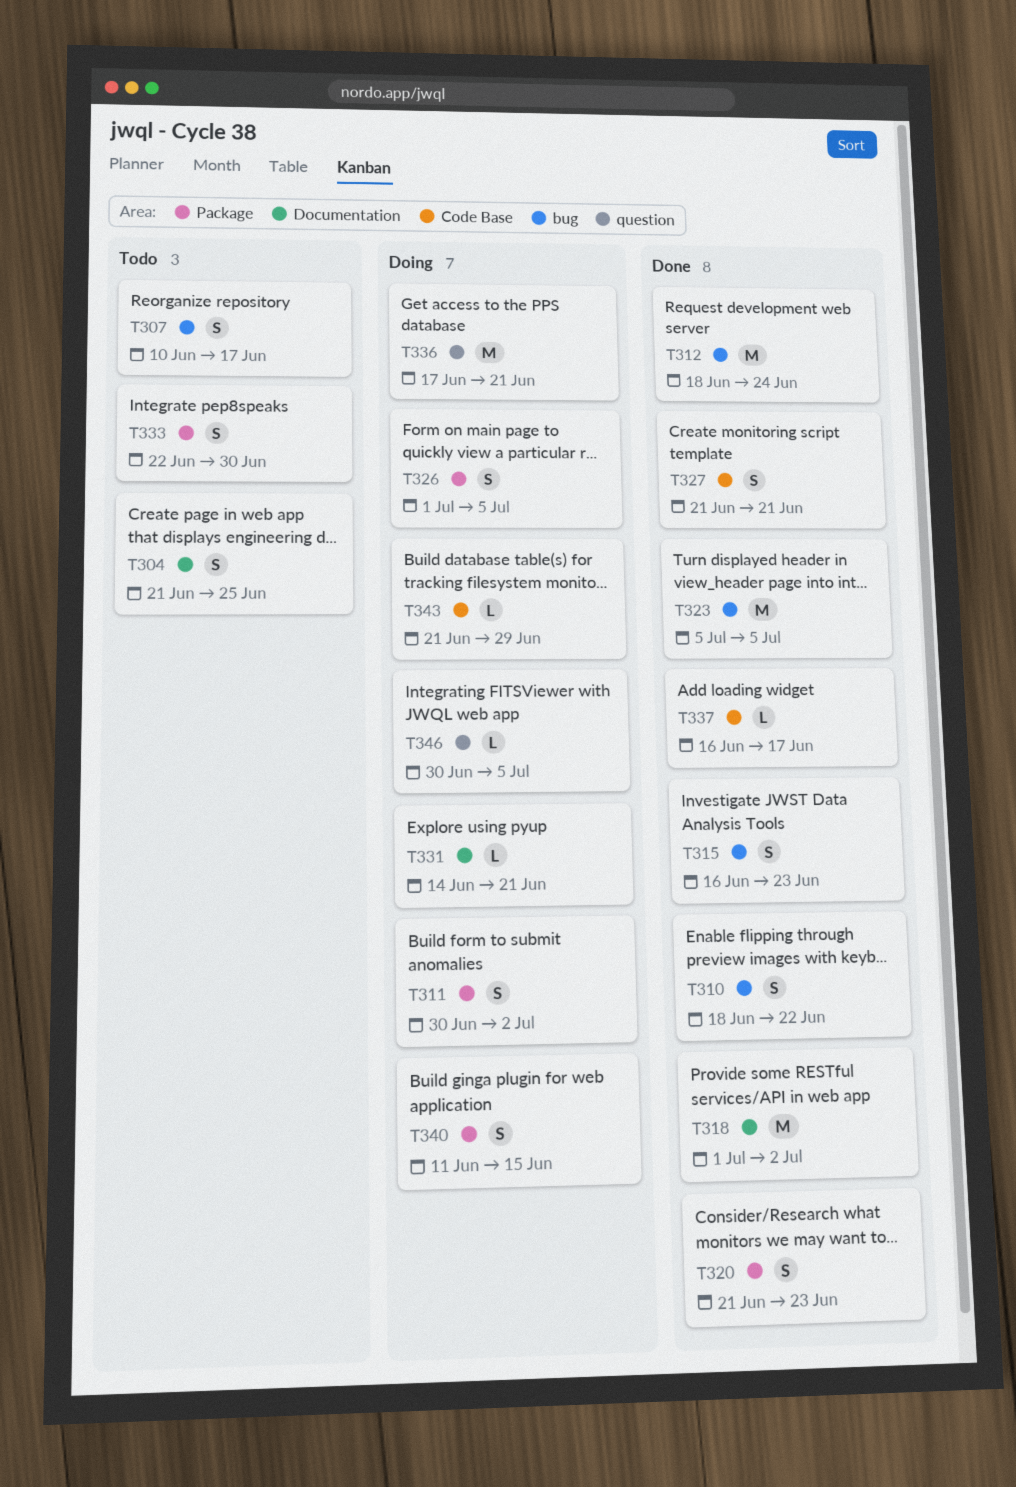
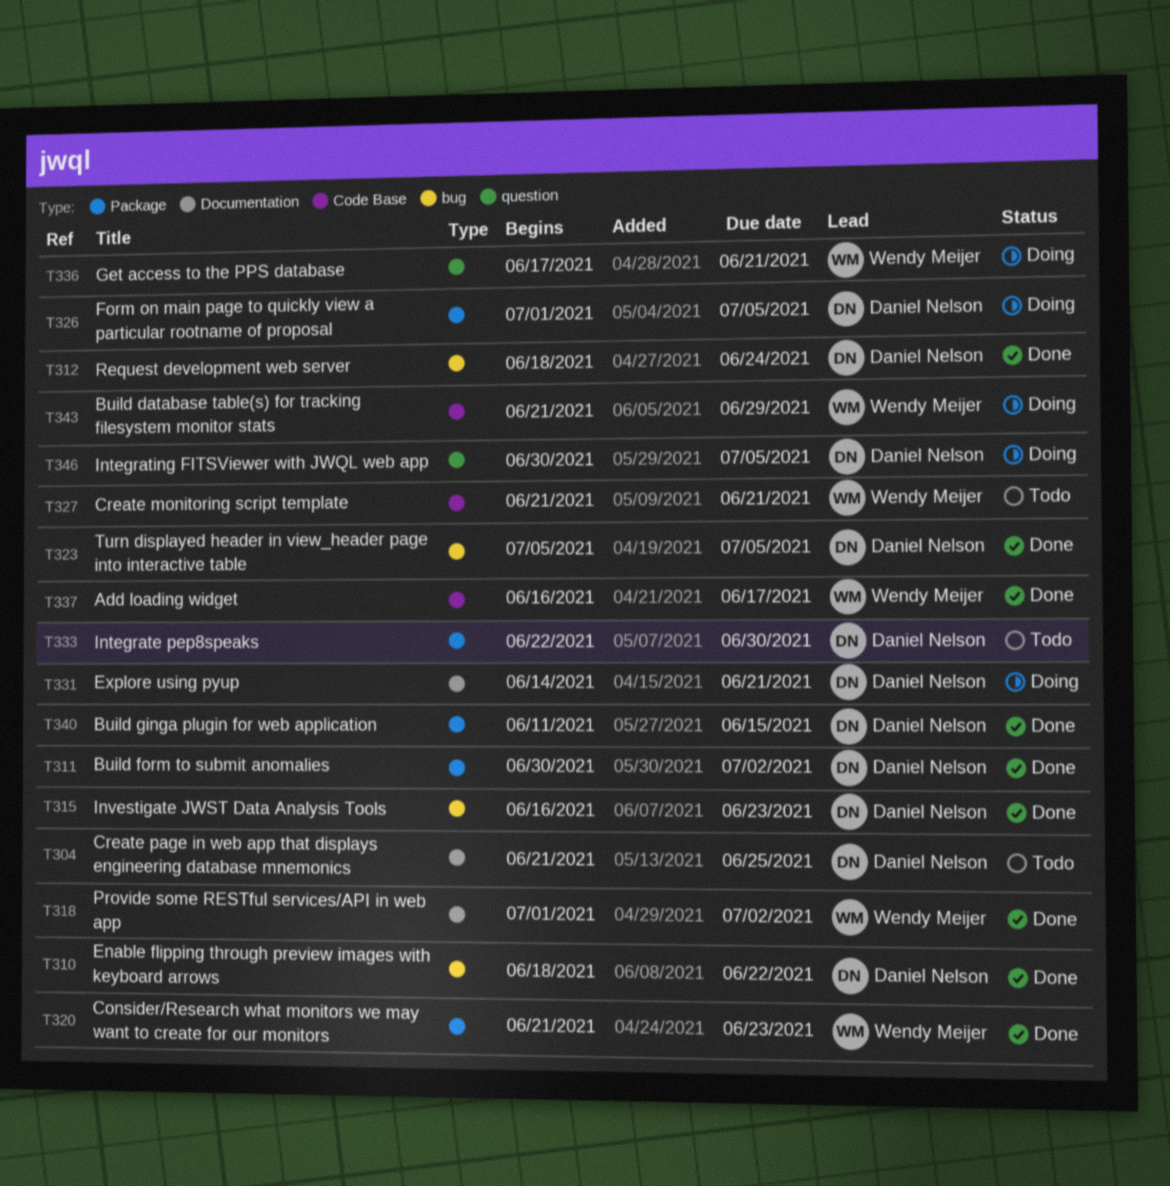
T307: present -> none
T311, status: Doing -> Done
T327, status: Done -> Todo
T340, status: Doing -> Done

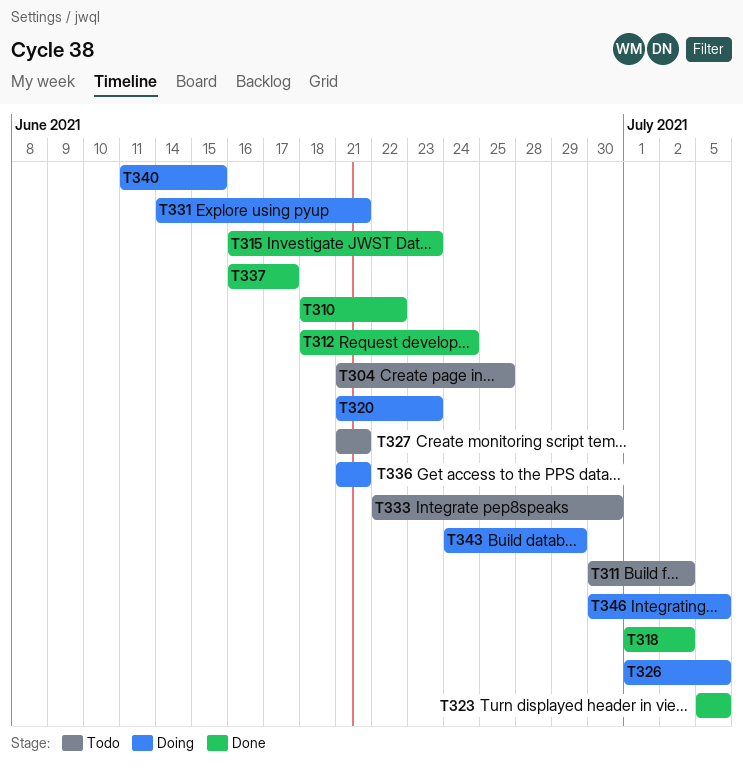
T311, status: Done -> Todo
T320, status: Done -> Doing
T336, start: Jun 17 -> Jun 21
T340, status: Done -> Doing
T343, start: Jun 21 -> Jun 24

